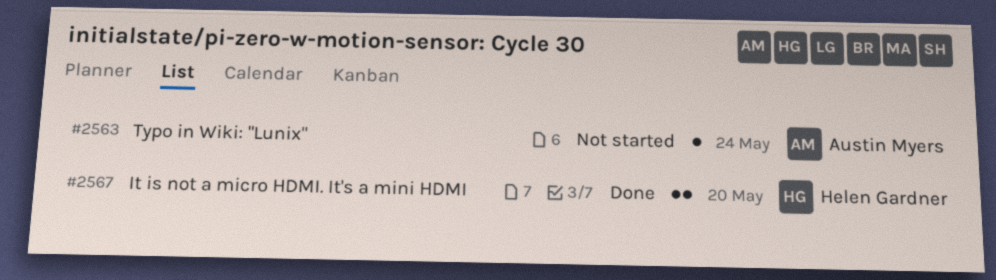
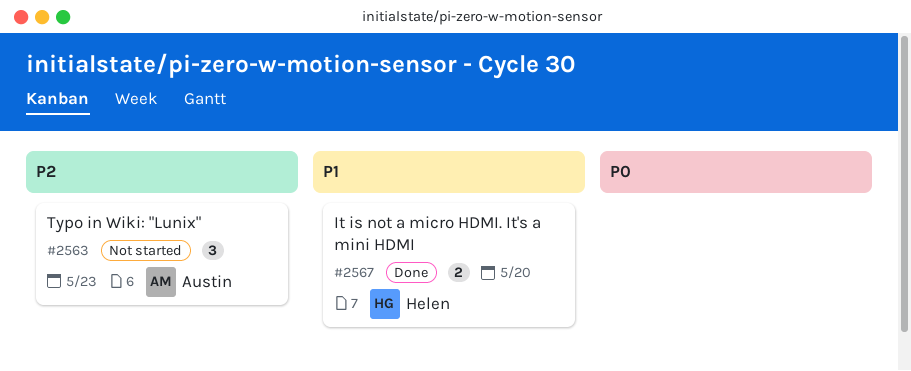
#2563, estimate: 1 -> 3
#2563, due: May 24 -> May 23

